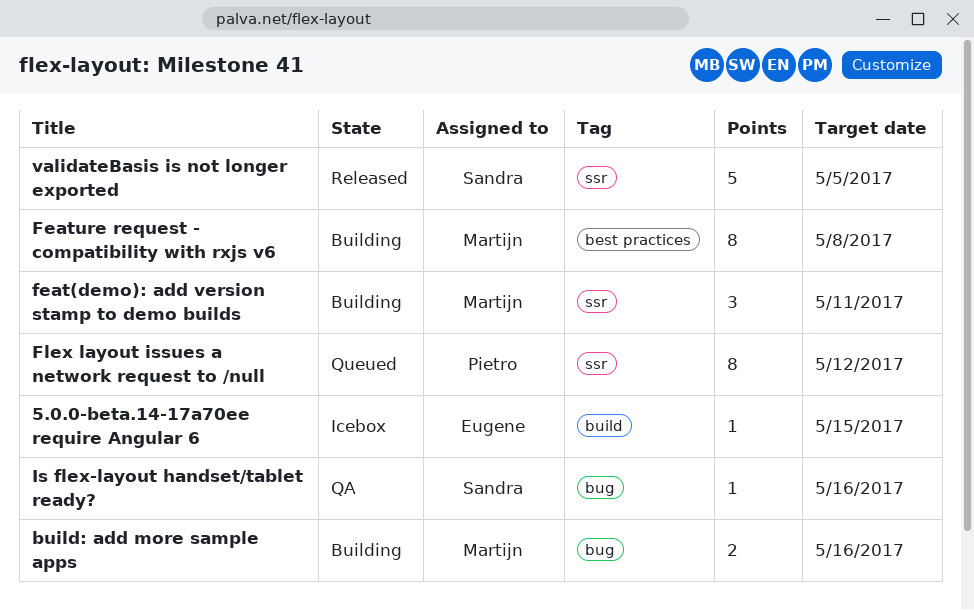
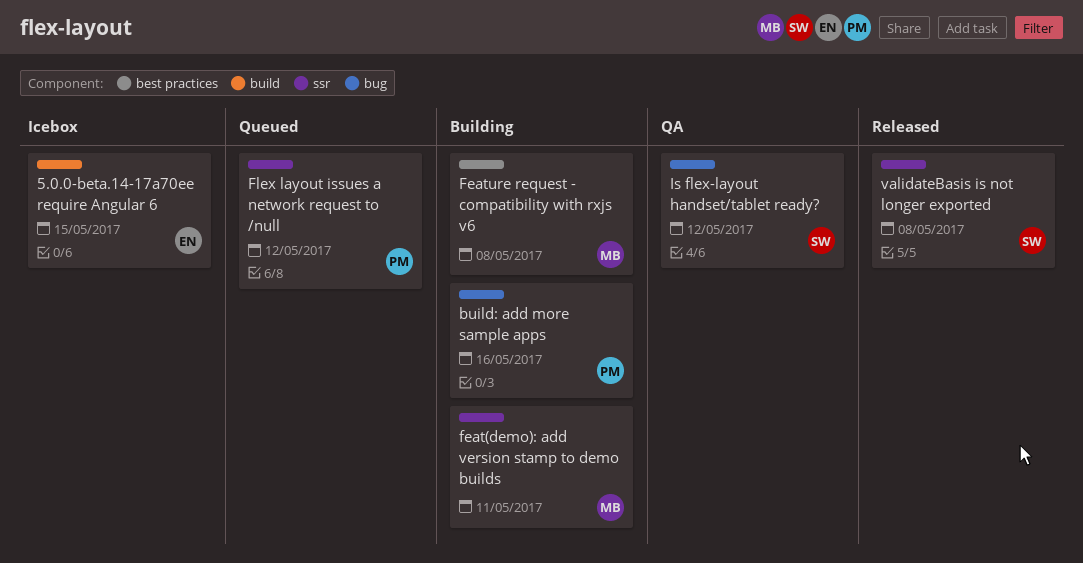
build: add more sample apps, owner: Martijn -> Pietro
Is flex-layout handset/tablet ready?, due: May 16 -> May 12
validateBasis is not longer exported, due: May 5 -> May 8

